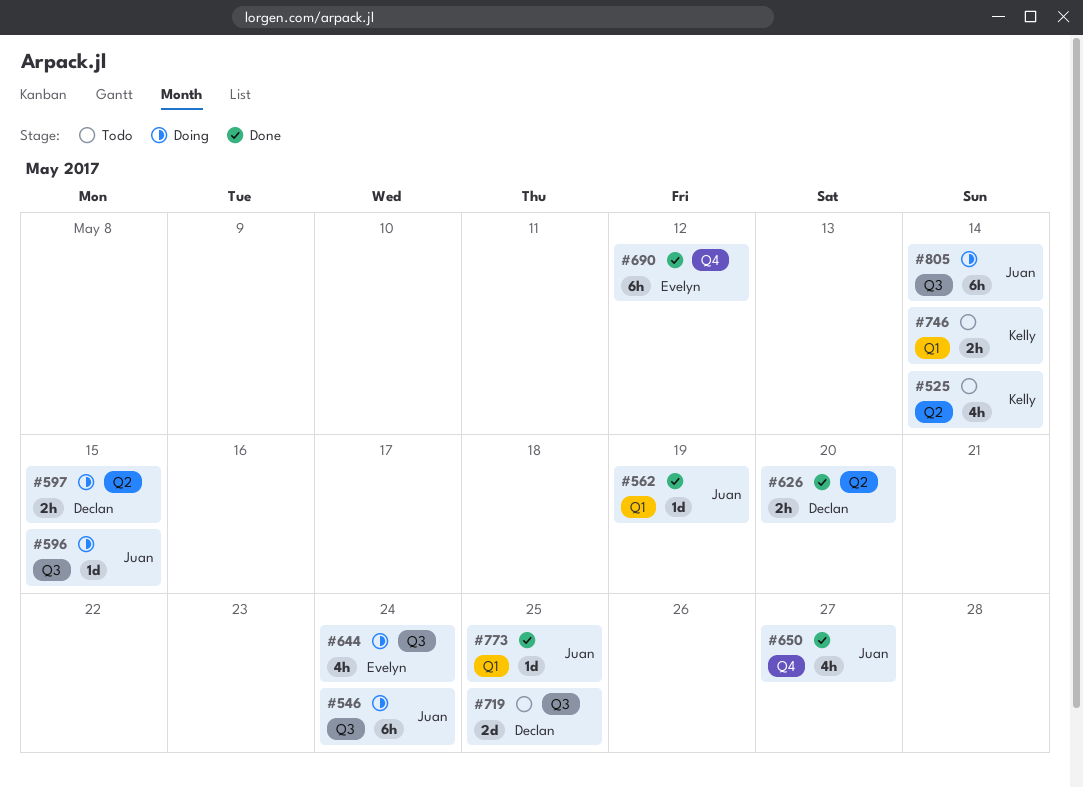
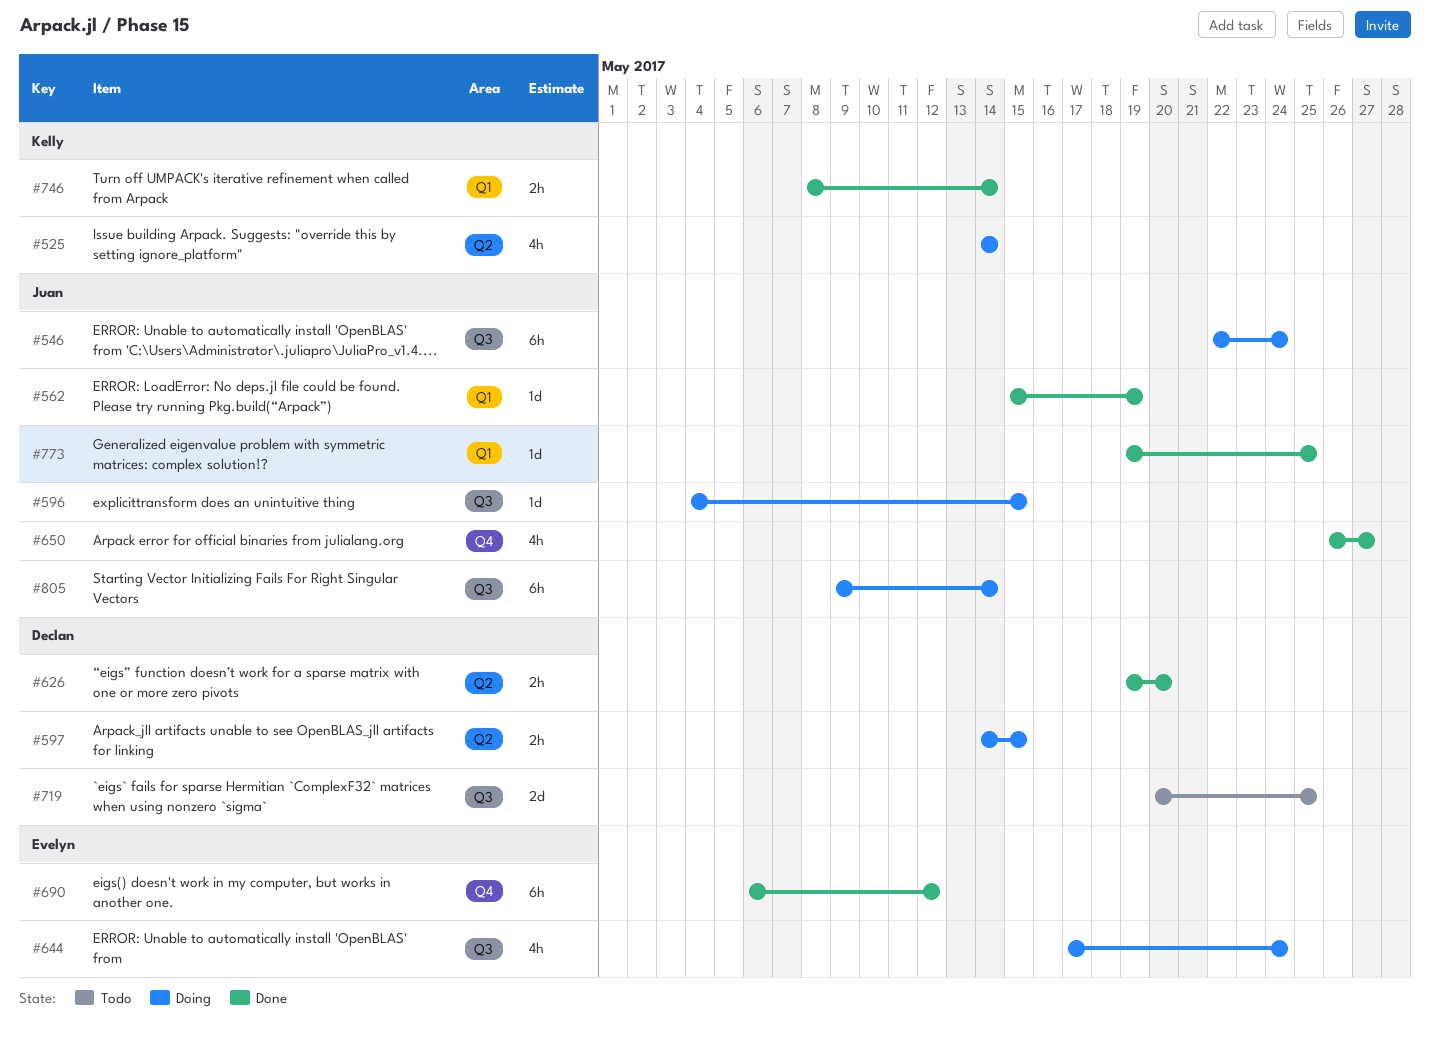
#525, status: Todo -> Doing
#746, status: Todo -> Done

